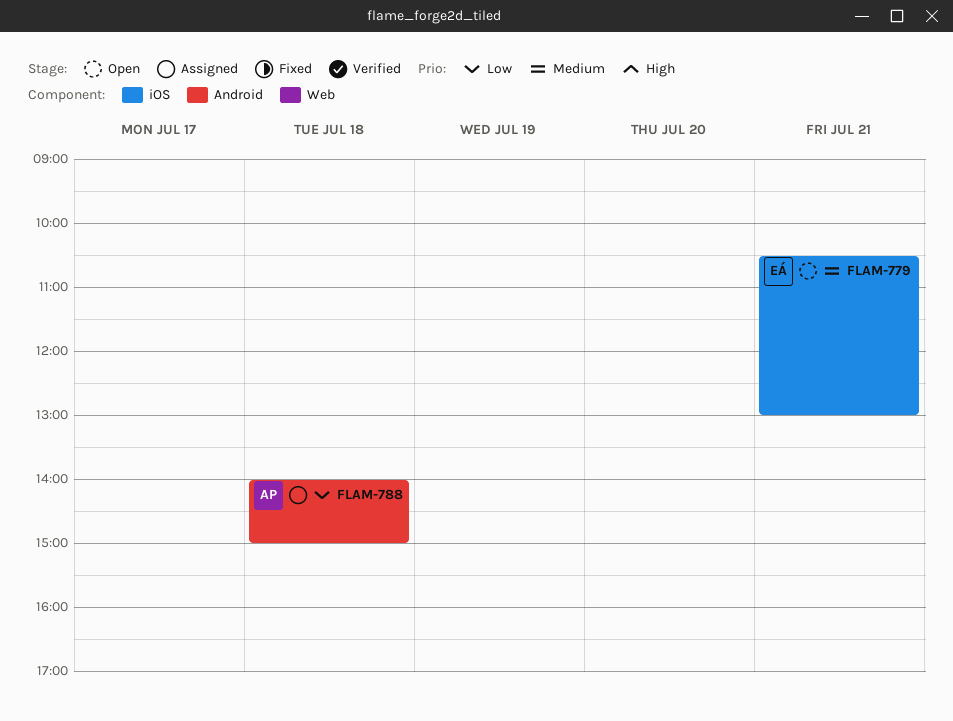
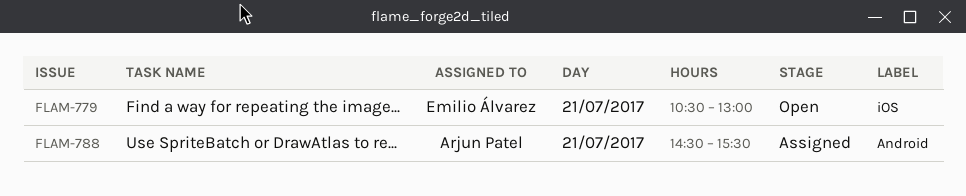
FLAM-788, day: Jul 18 -> Jul 21
FLAM-788, begins: 14:00 -> 14:30
FLAM-788, ends: 15:00 -> 15:30

